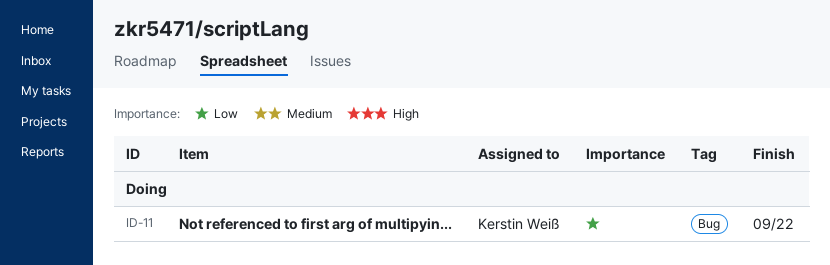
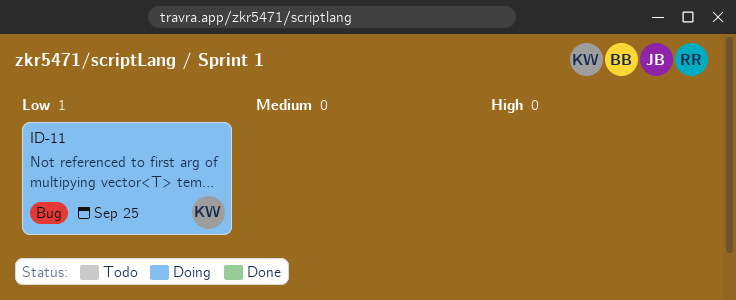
ID-11, due: Sep 22 -> Sep 25

